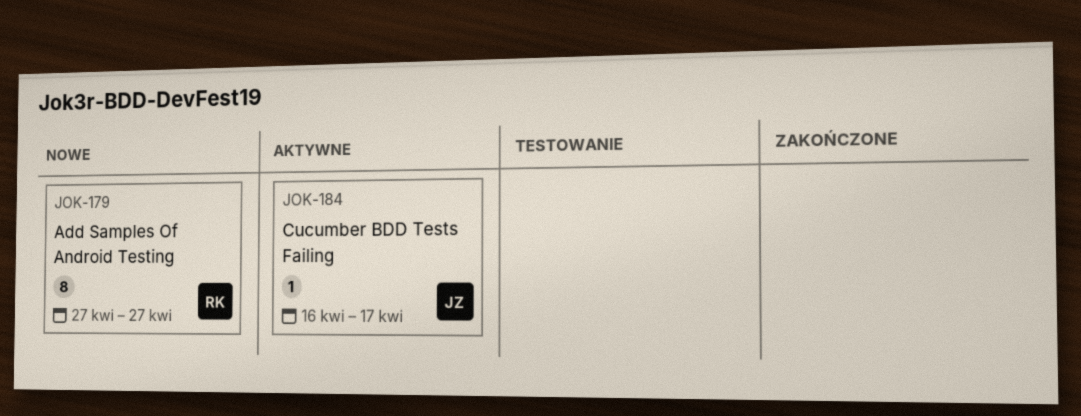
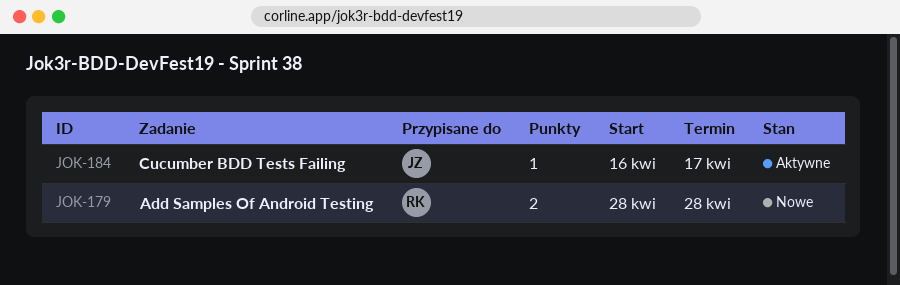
JOK-179, estimate: 8 -> 2
JOK-179, start: Apr 27 -> Apr 28
JOK-179, due: Apr 27 -> Apr 28

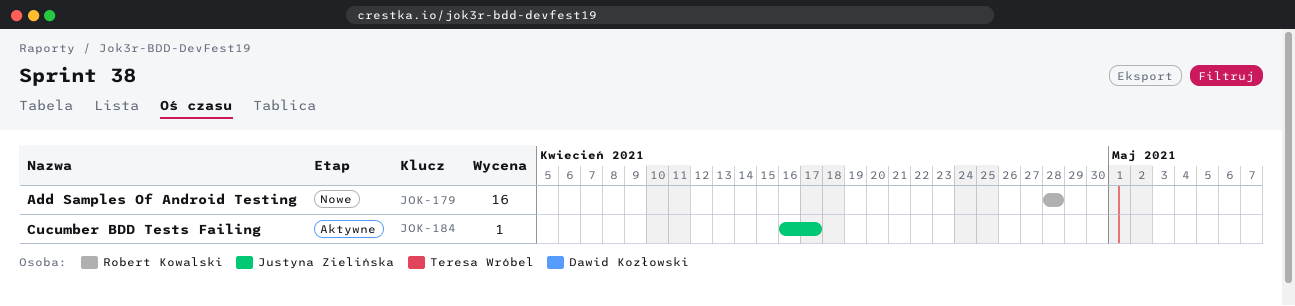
JOK-179, estimate: 2 -> 16

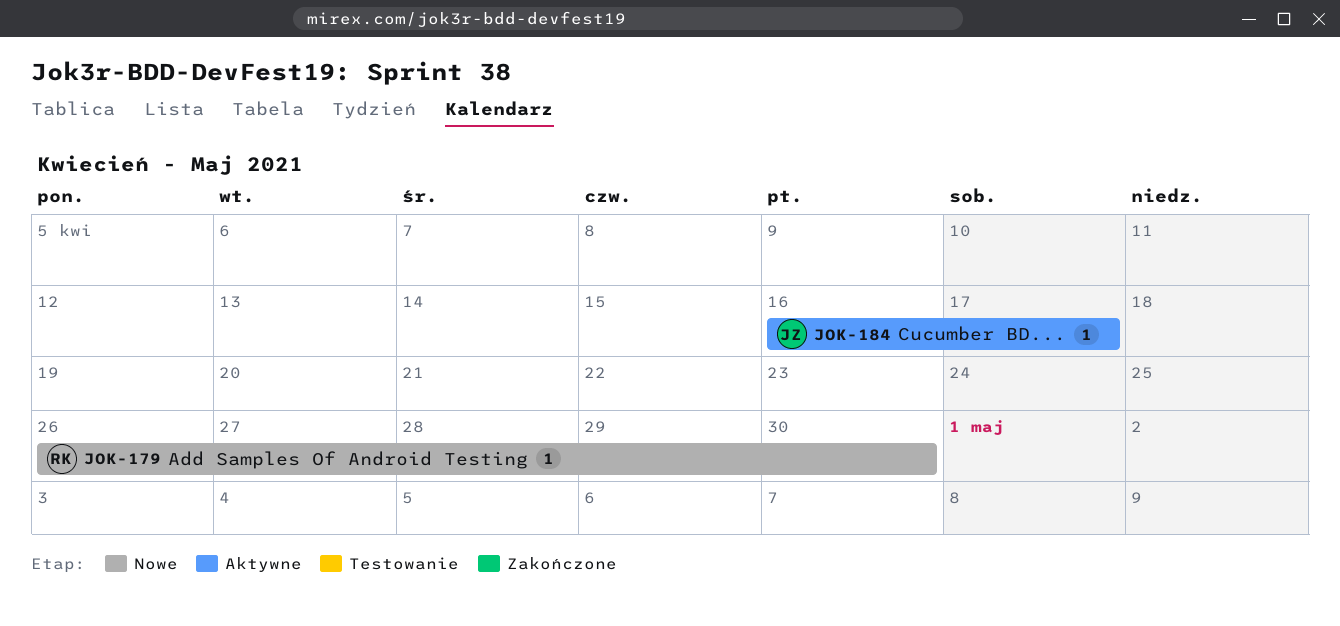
JOK-179, estimate: 16 -> 1
JOK-179, start: Apr 28 -> Apr 26
JOK-179, due: Apr 28 -> Apr 30

